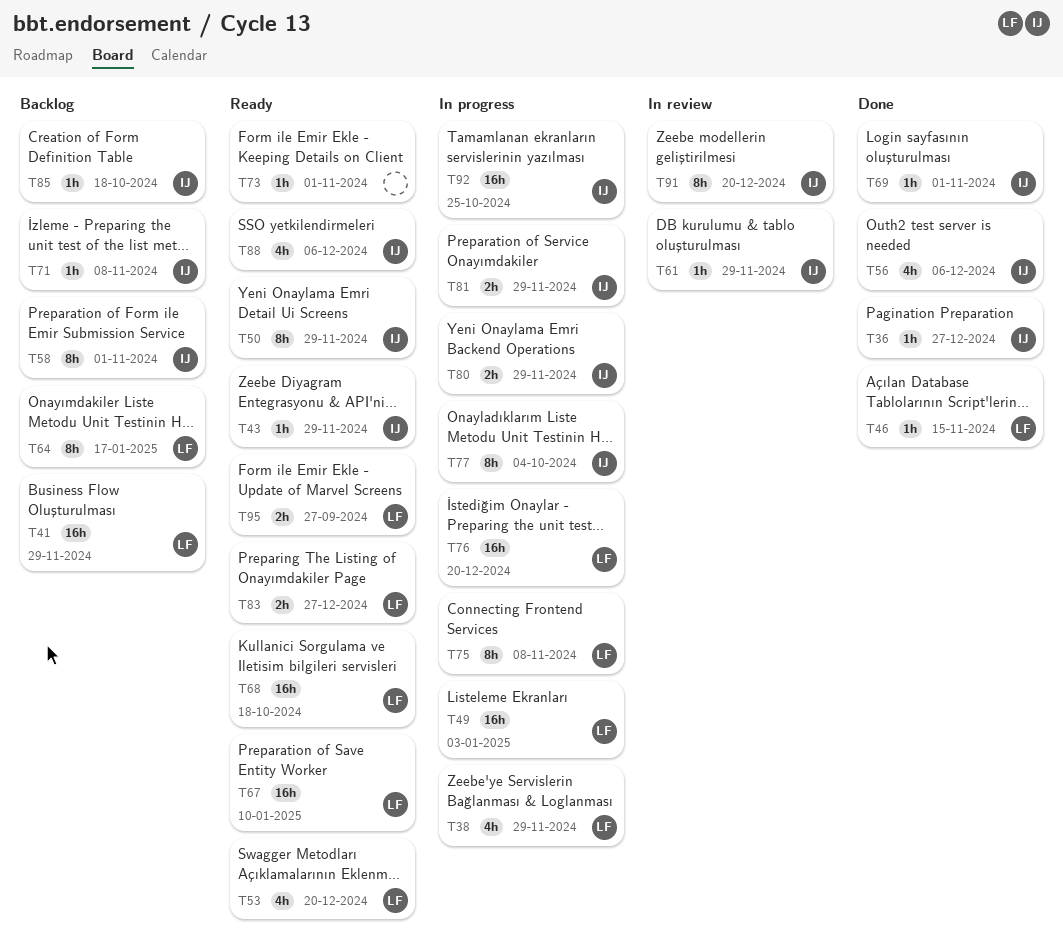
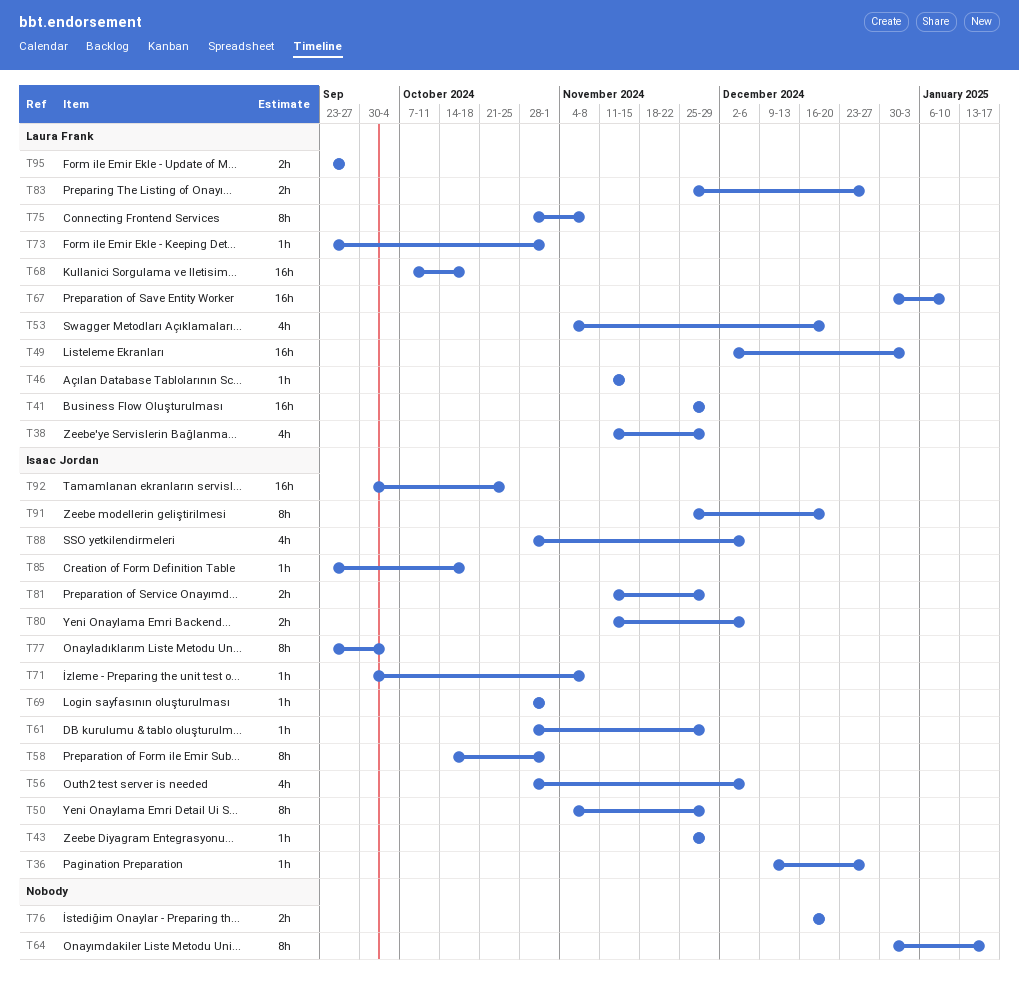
T64, owner: Laura Frank -> none
T73, owner: none -> Laura Frank
T76, owner: Laura Frank -> none
T76, estimate: 16h -> 2h
T80, due: Nov 29 -> Dec 6

